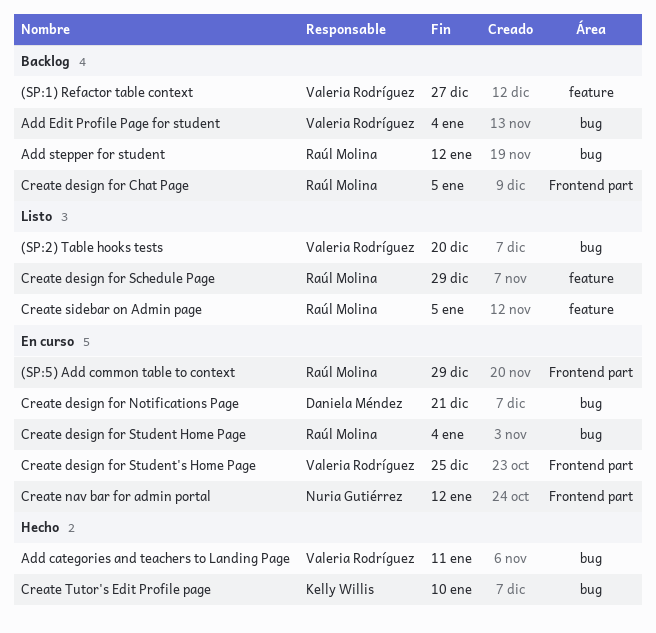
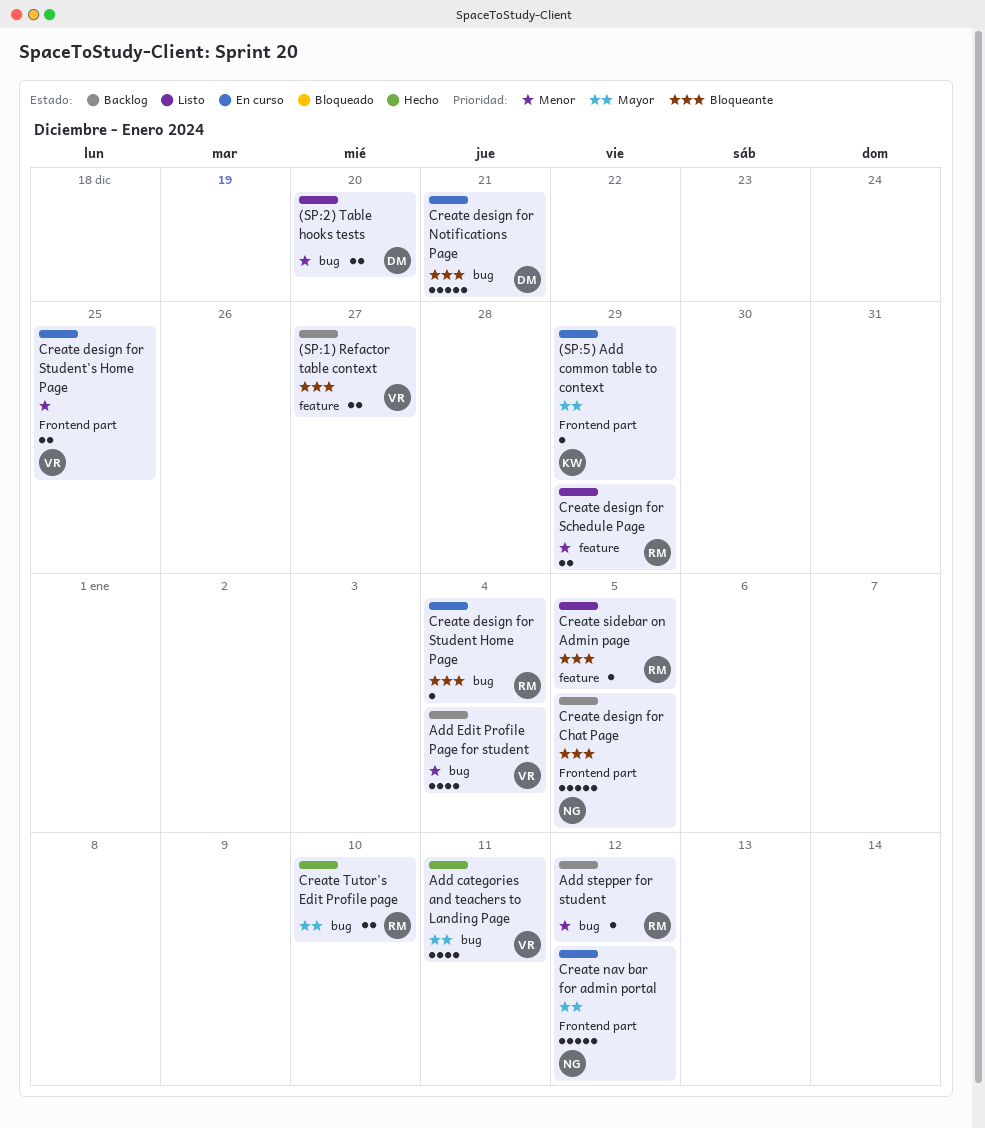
(SP:2) Table hooks tests, owner: Valeria Rodríguez -> Daniela Méndez
(SP:5) Add common table to context, owner: Raúl Molina -> Kelly Willis
Create design for Chat Page, owner: Raúl Molina -> Nuria Gutiérrez
Create Tutor's Edit Profile page, owner: Kelly Willis -> Raúl Molina

